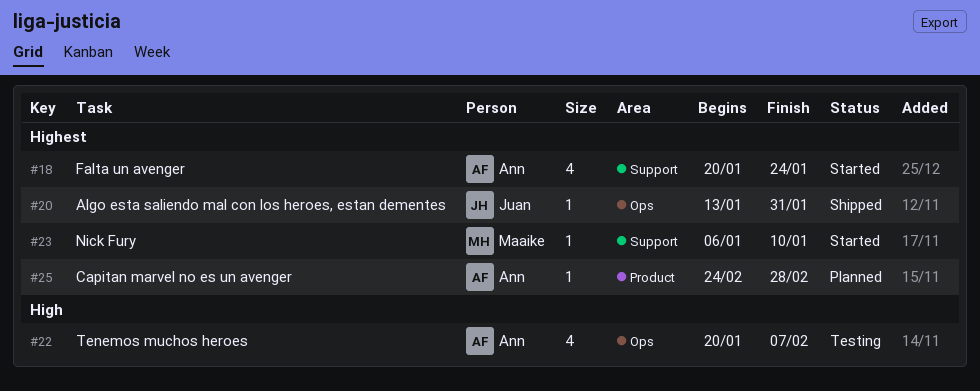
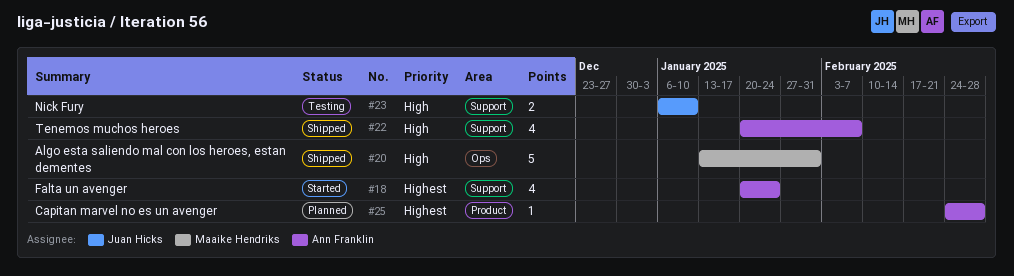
#20, owner: Juan Hicks -> Maaike Hendriks
#20, priority: Highest -> High
#20, estimate: 1 -> 5
#22, status: Testing -> Shipped
#22, label: Ops -> Support
#23, status: Started -> Testing
#23, owner: Maaike Hendriks -> Juan Hicks
#23, priority: Highest -> High
#23, estimate: 1 -> 2

